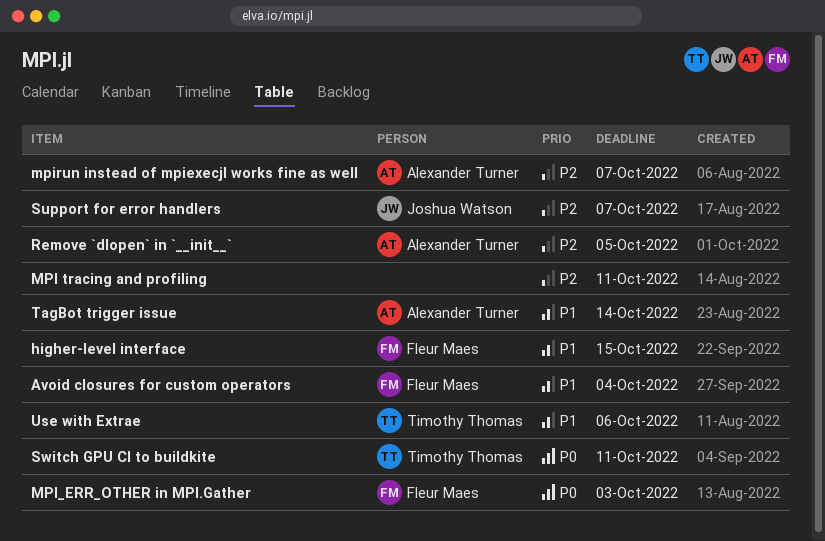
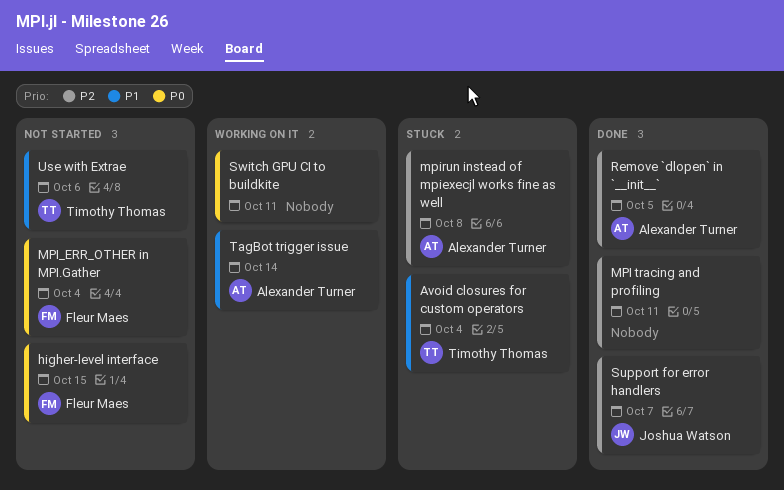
Avoid closures for custom operators, owner: Fleur Maes -> Timothy Thomas
higher-level interface, priority: P1 -> P0
MPI_ERR_OTHER in MPI.Gather, due: Oct 3 -> Oct 4
mpirun instead of mpiexecjl works fine as well, due: Oct 7 -> Oct 8
Switch GPU CI to buildkite, owner: Timothy Thomas -> none

